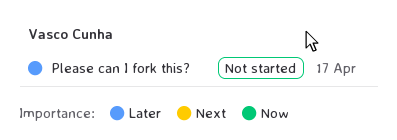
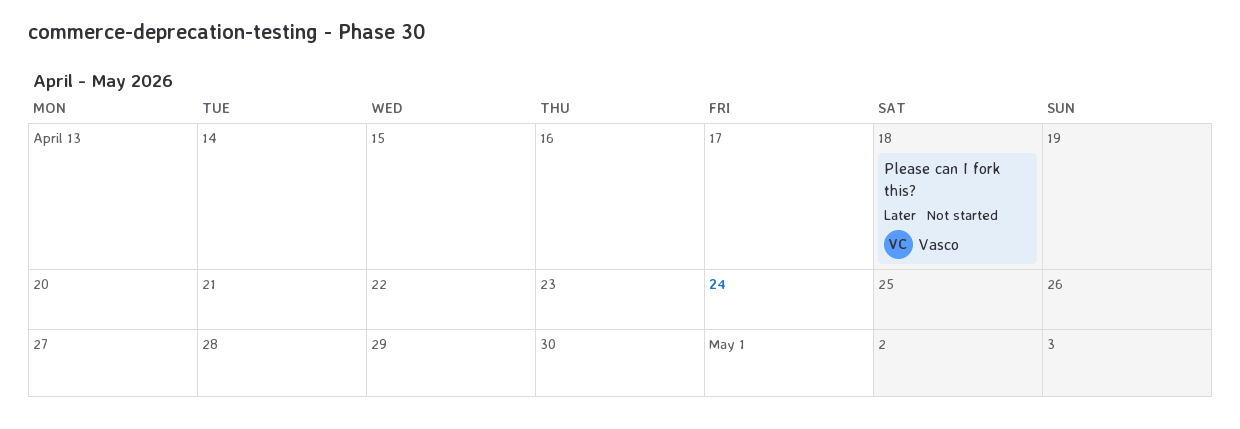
Please can I fork this?, due: Apr 17 -> Apr 18

